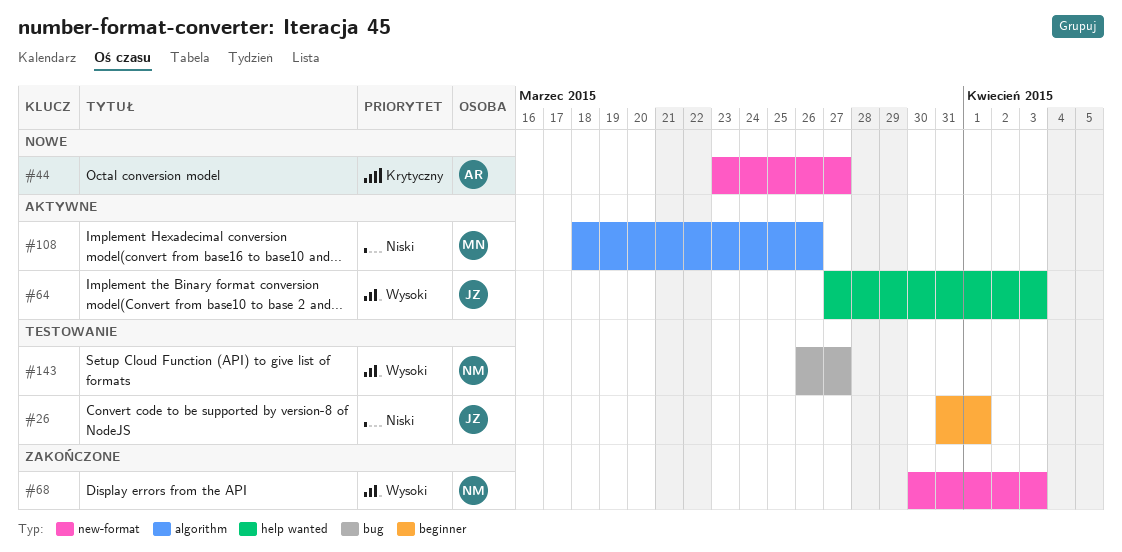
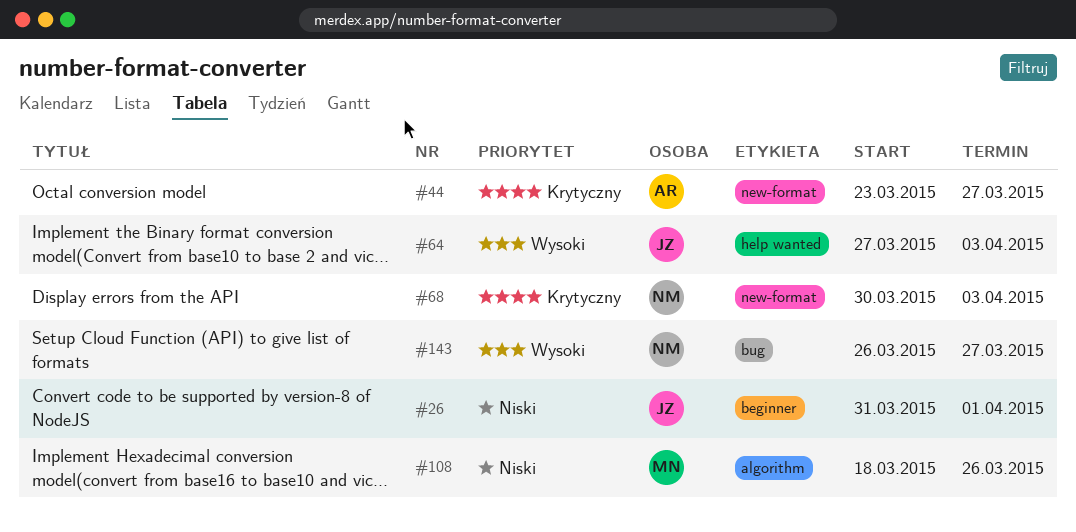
#68, priority: Wysoki -> Krytyczny

